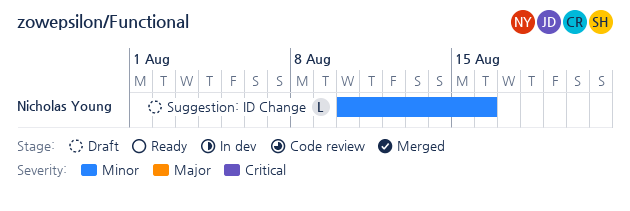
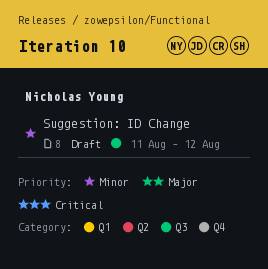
Suggestion: ID Change, start: Aug 10 -> Aug 11
Suggestion: ID Change, due: Aug 16 -> Aug 12

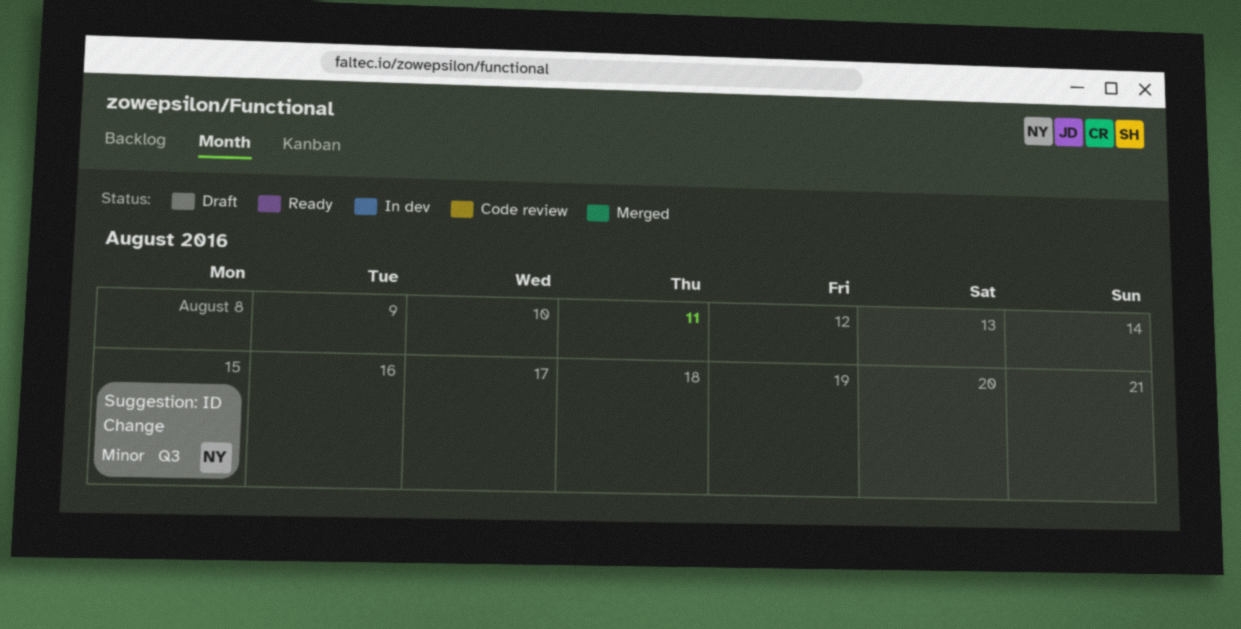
Suggestion: ID Change, due: Aug 12 -> Aug 15

